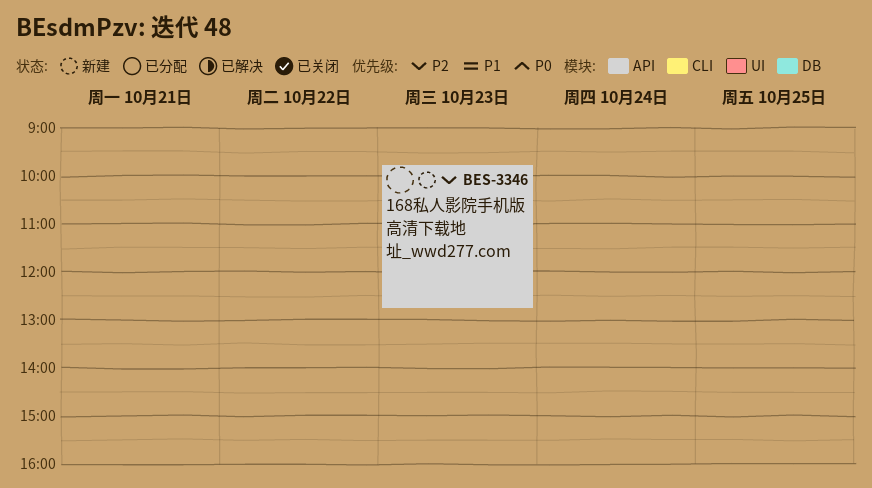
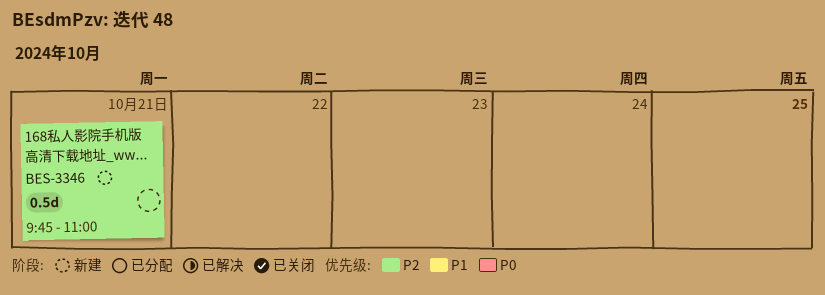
BES-3346, day: Oct 23 -> Oct 21
BES-3346, ends: 12:45 -> 11:00

